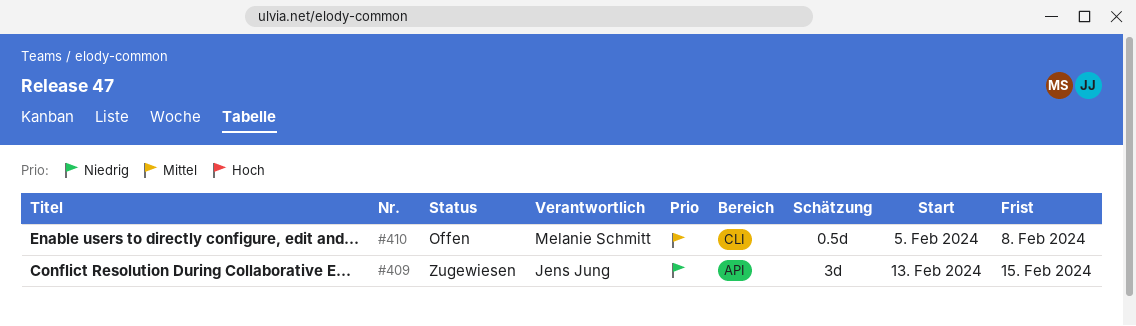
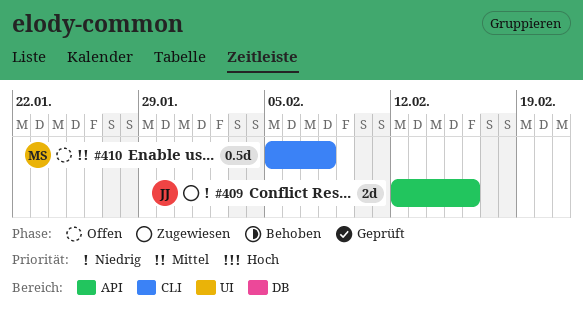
#409, estimate: 3d -> 2d
#409, start: Feb 13 -> Feb 12
#409, due: Feb 15 -> Feb 16

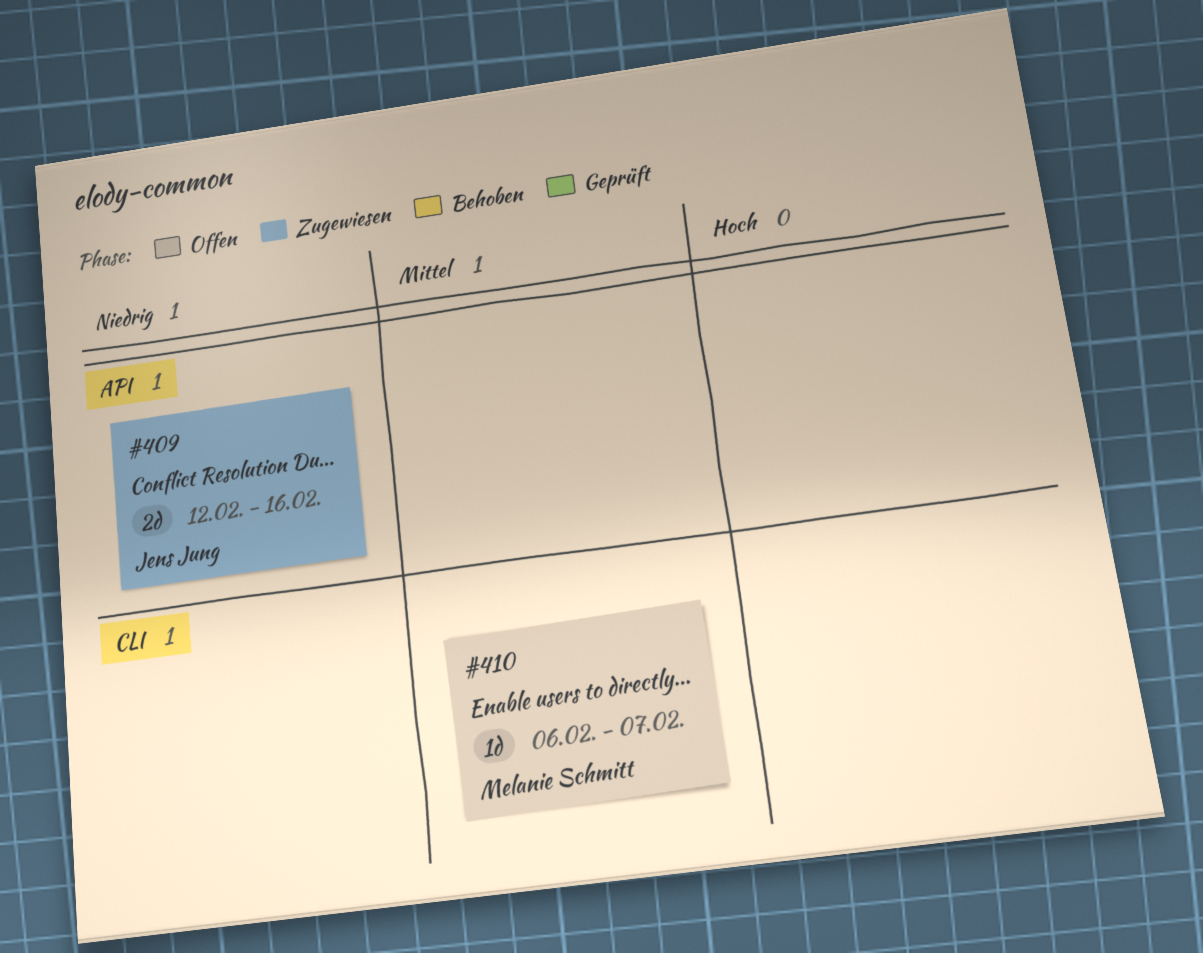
#410, estimate: 0.5d -> 1d
#410, start: Feb 5 -> Feb 6
#410, due: Feb 8 -> Feb 7

